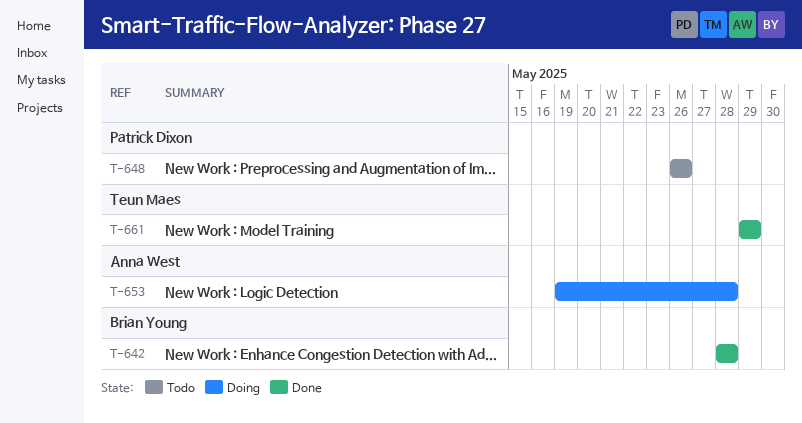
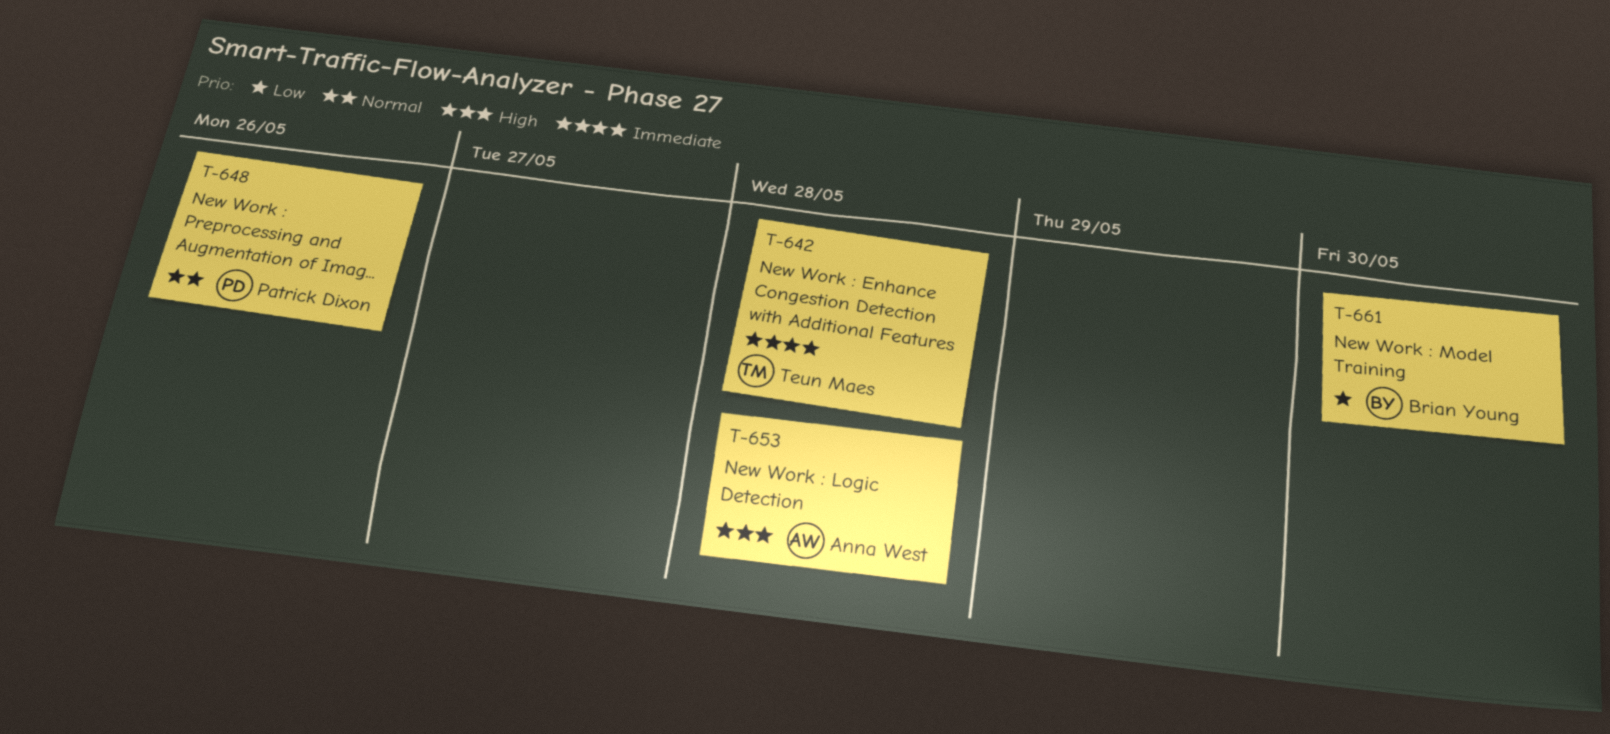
T-642, owner: Brian Young -> Teun Maes
T-661, owner: Teun Maes -> Brian Young
T-661, due: May 29 -> May 30

